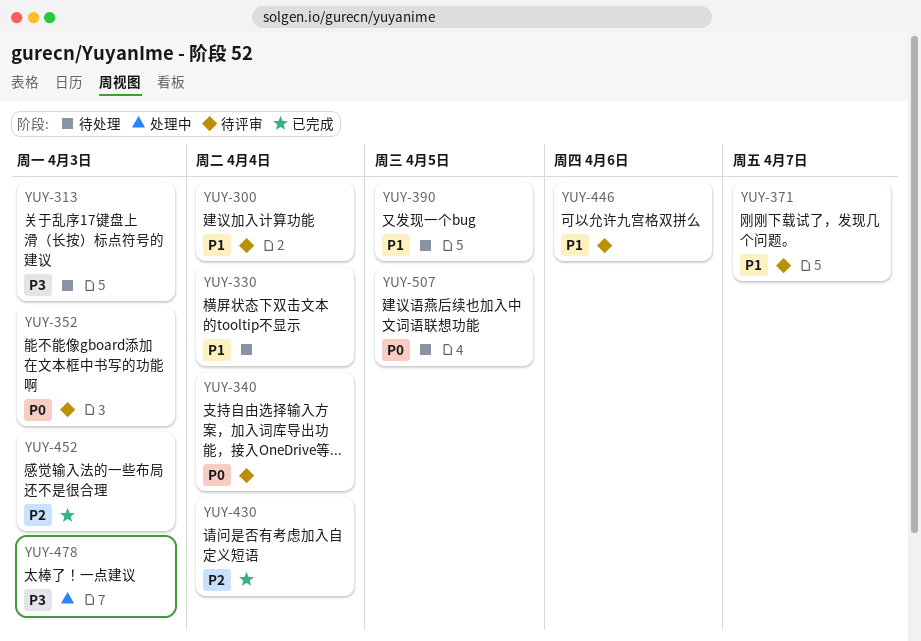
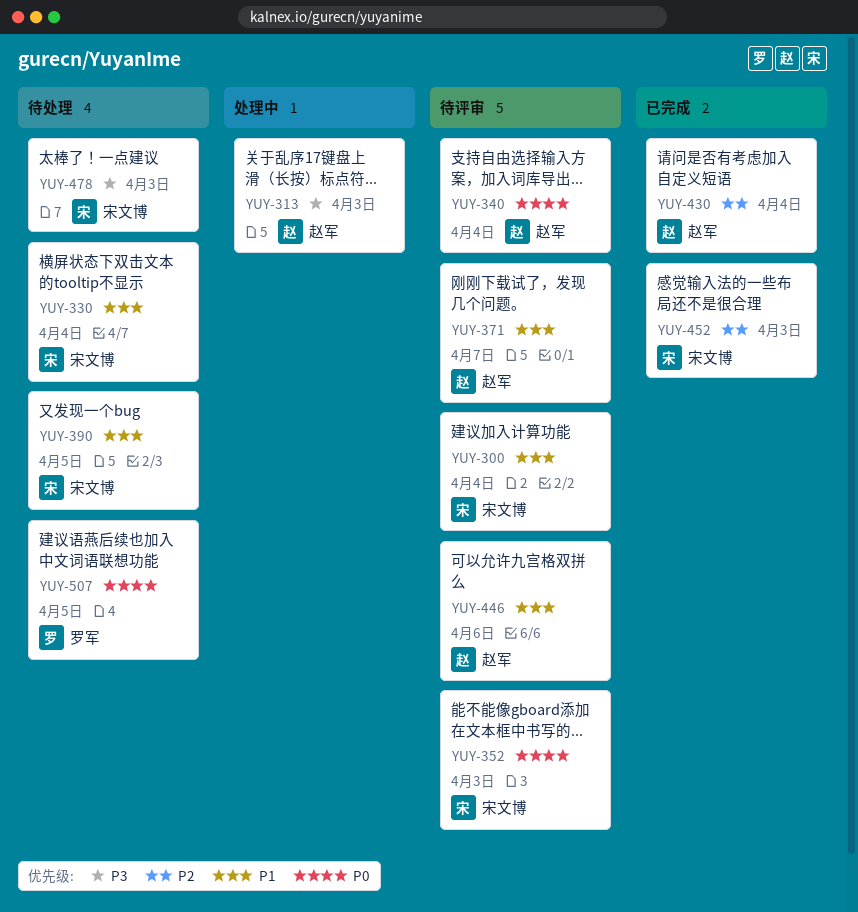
YUY-313, status: 待处理 -> 处理中
YUY-478, status: 处理中 -> 待处理

